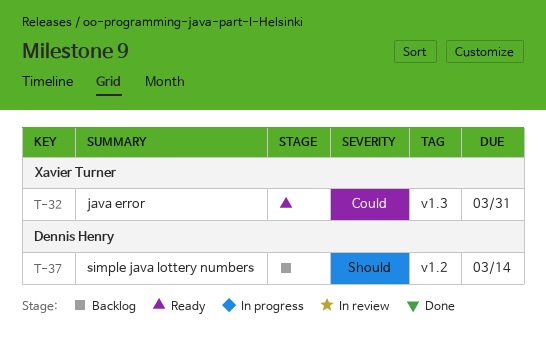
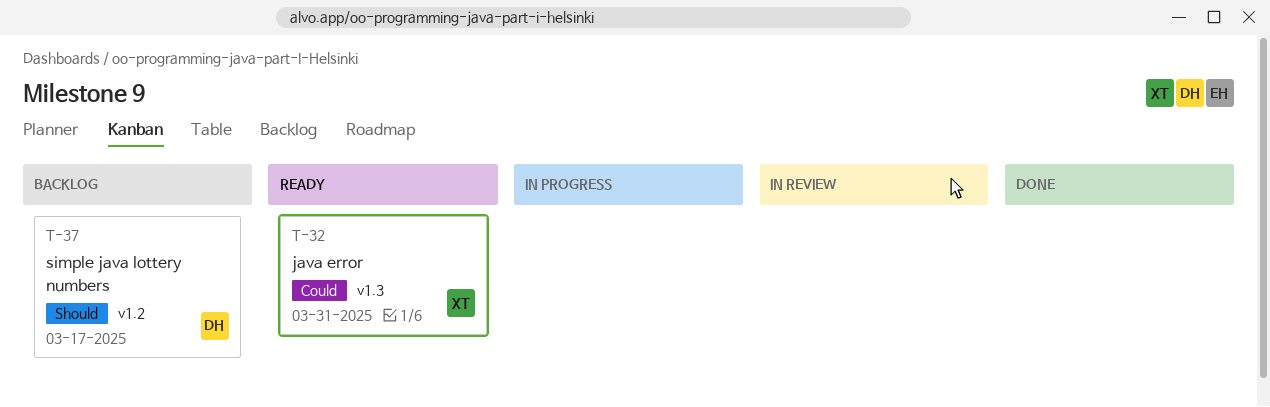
T-37, due: Mar 14 -> Mar 17

